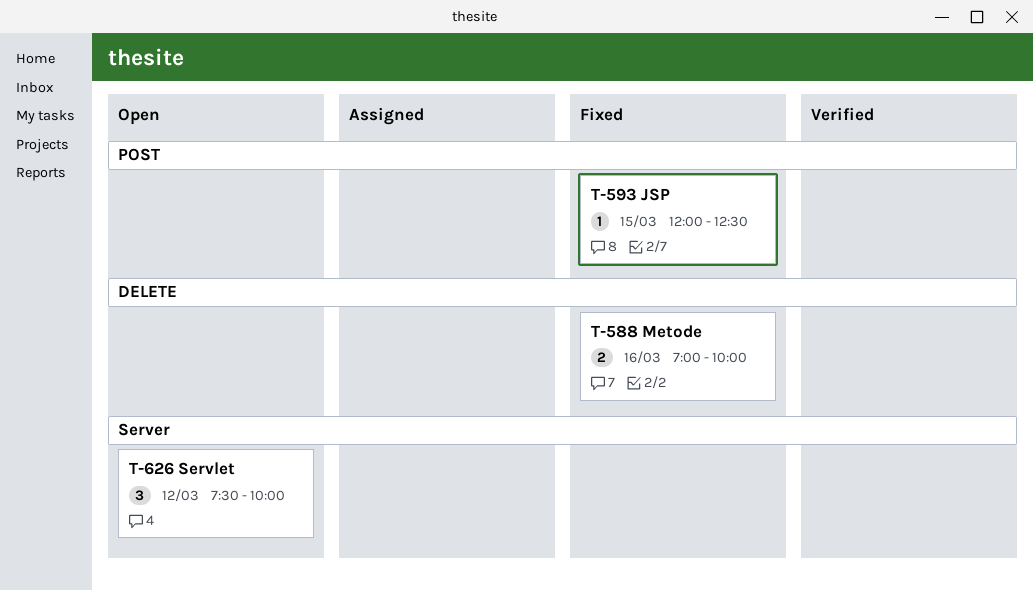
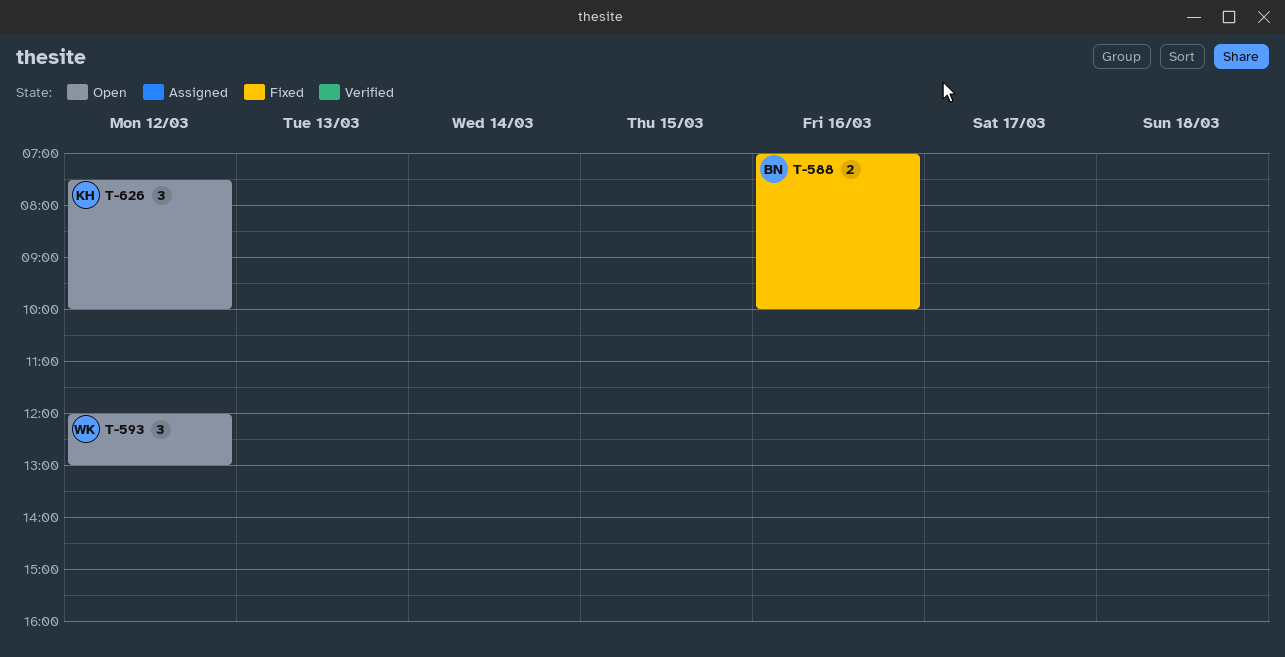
T-593, status: Fixed -> Open
T-593, estimate: 1 -> 3
T-593, day: Mar 15 -> Mar 12
T-593, ends: 12:30 -> 13:00

